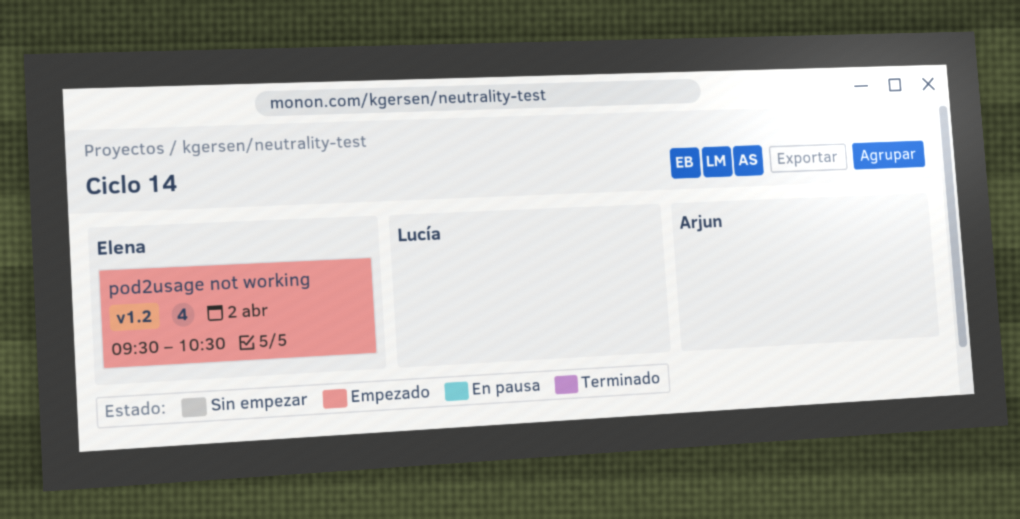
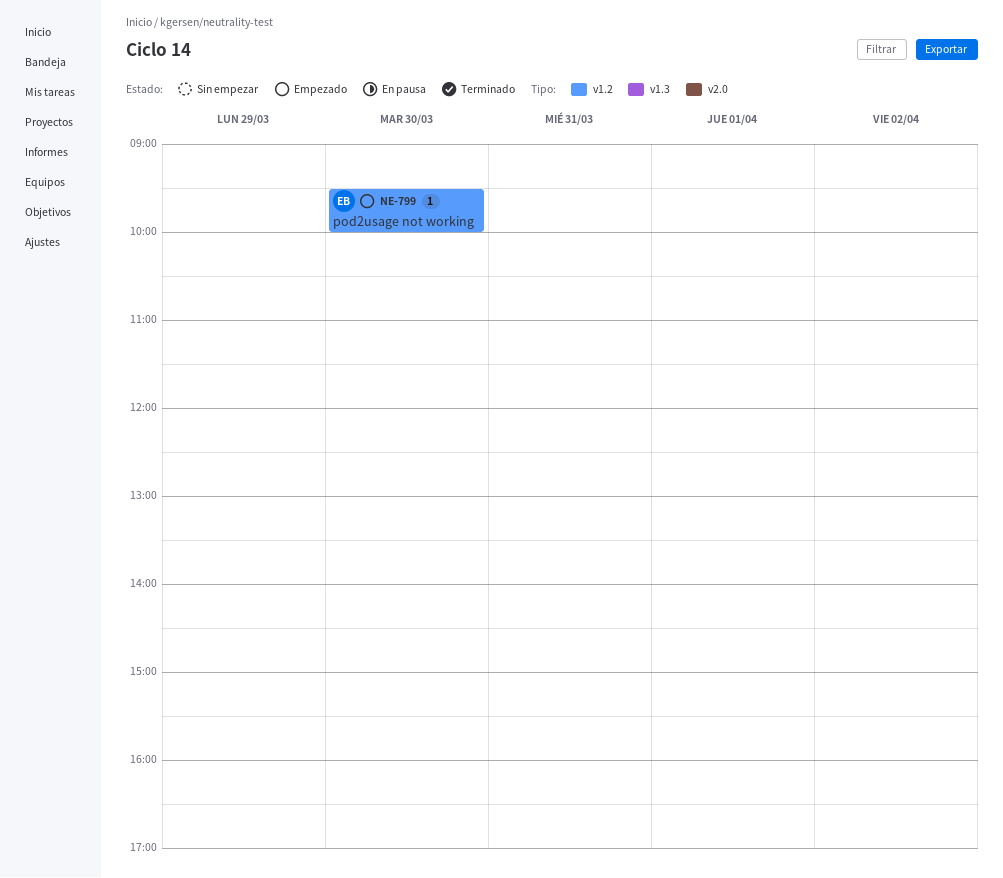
pod2usage not working, estimate: 4 -> 1
pod2usage not working, day: Apr 2 -> Mar 30
pod2usage not working, ends: 10:30 -> 10:00

